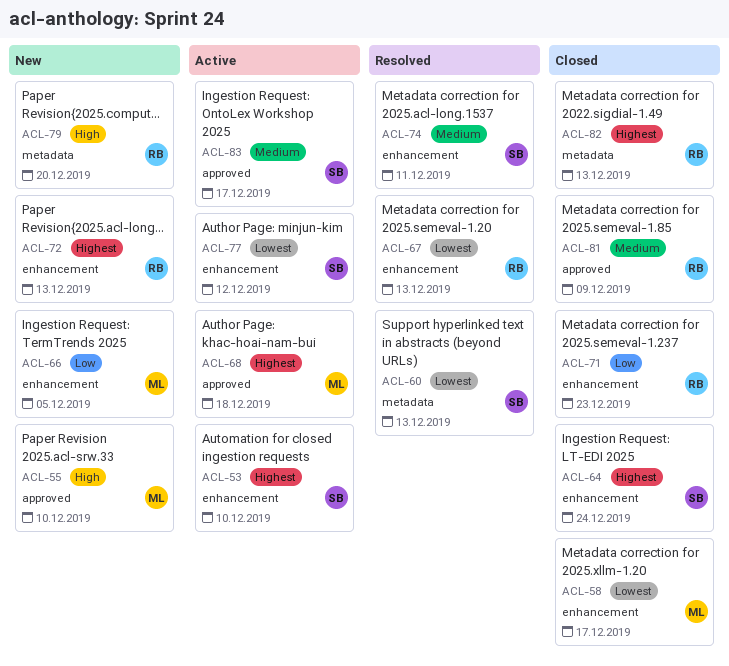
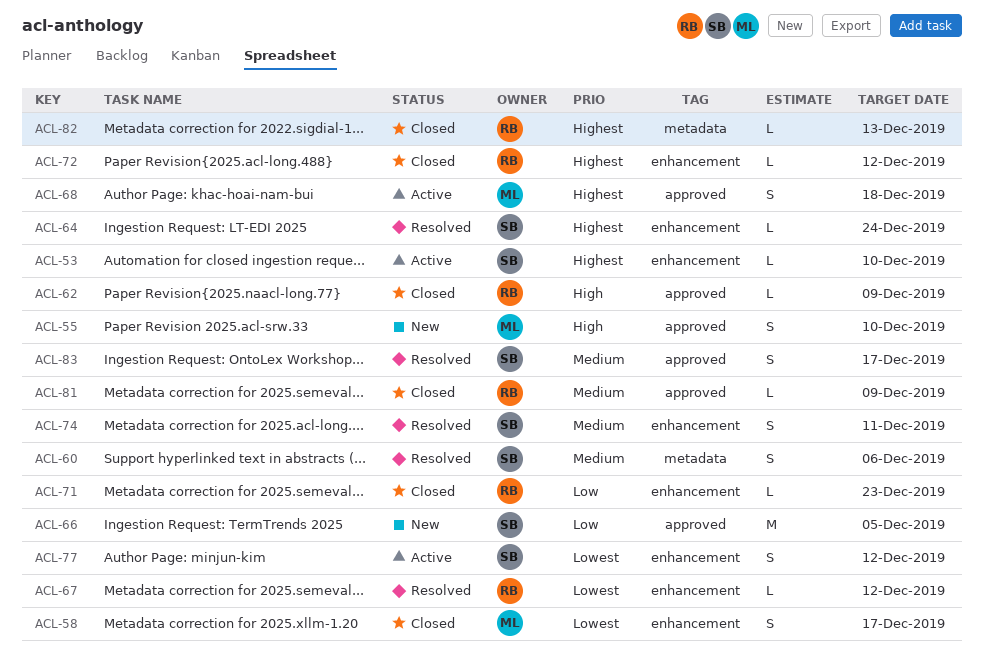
ACL-60, priority: Lowest -> Medium
ACL-60, due: Dec 13 -> Dec 6
ACL-62: none -> present
ACL-64, status: Closed -> Resolved
ACL-66, owner: ML -> SB
ACL-66, label: enhancement -> approved
ACL-67, due: Dec 13 -> Dec 12
ACL-72, status: New -> Closed
ACL-72, due: Dec 13 -> Dec 12
ACL-79: present -> none
ACL-83, status: Active -> Resolved

